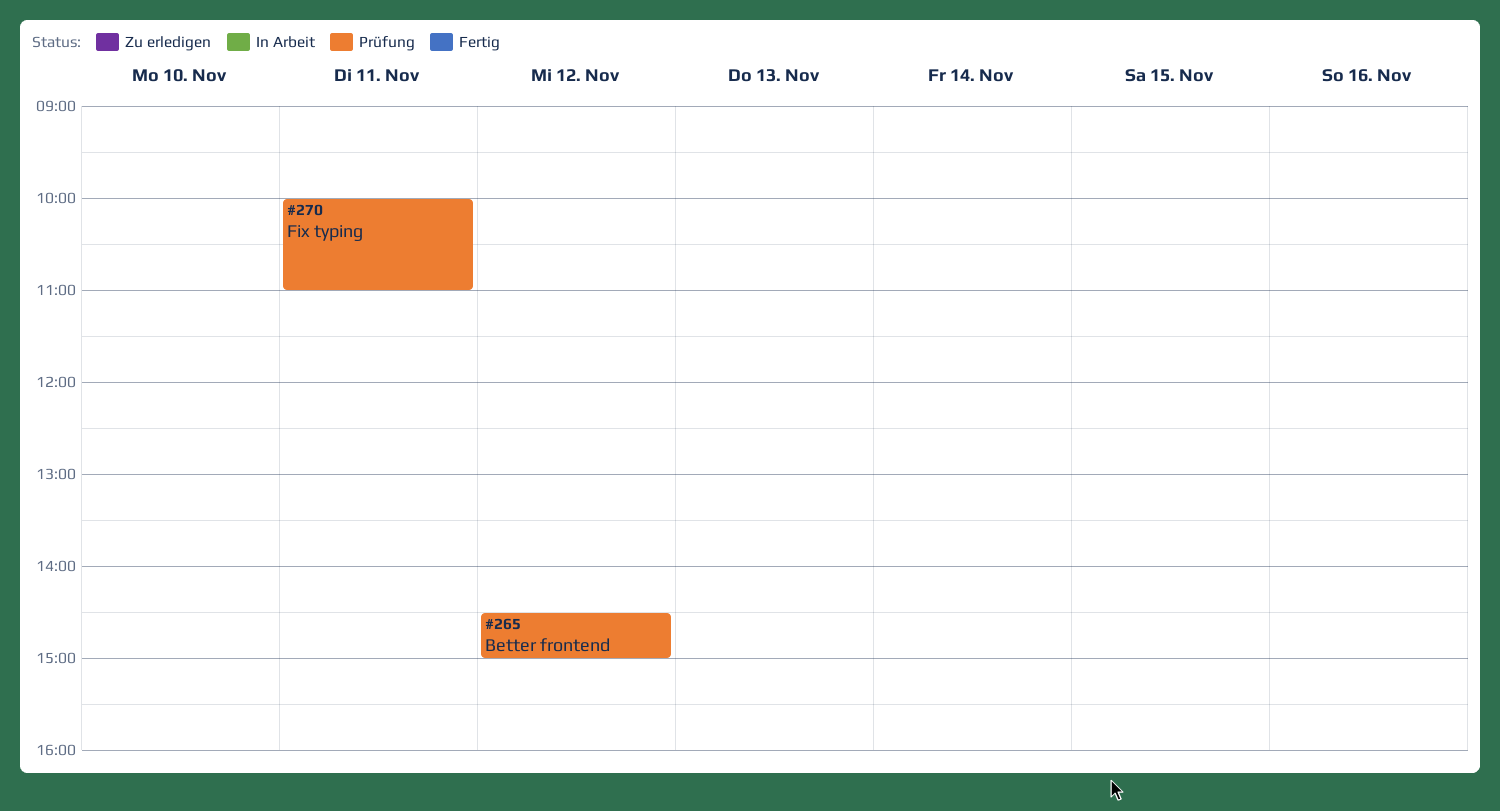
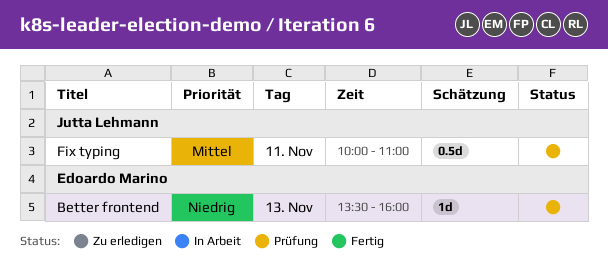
Better frontend, day: Nov 12 -> Nov 13
Better frontend, begins: 14:30 -> 13:30
Better frontend, ends: 15:00 -> 16:00

